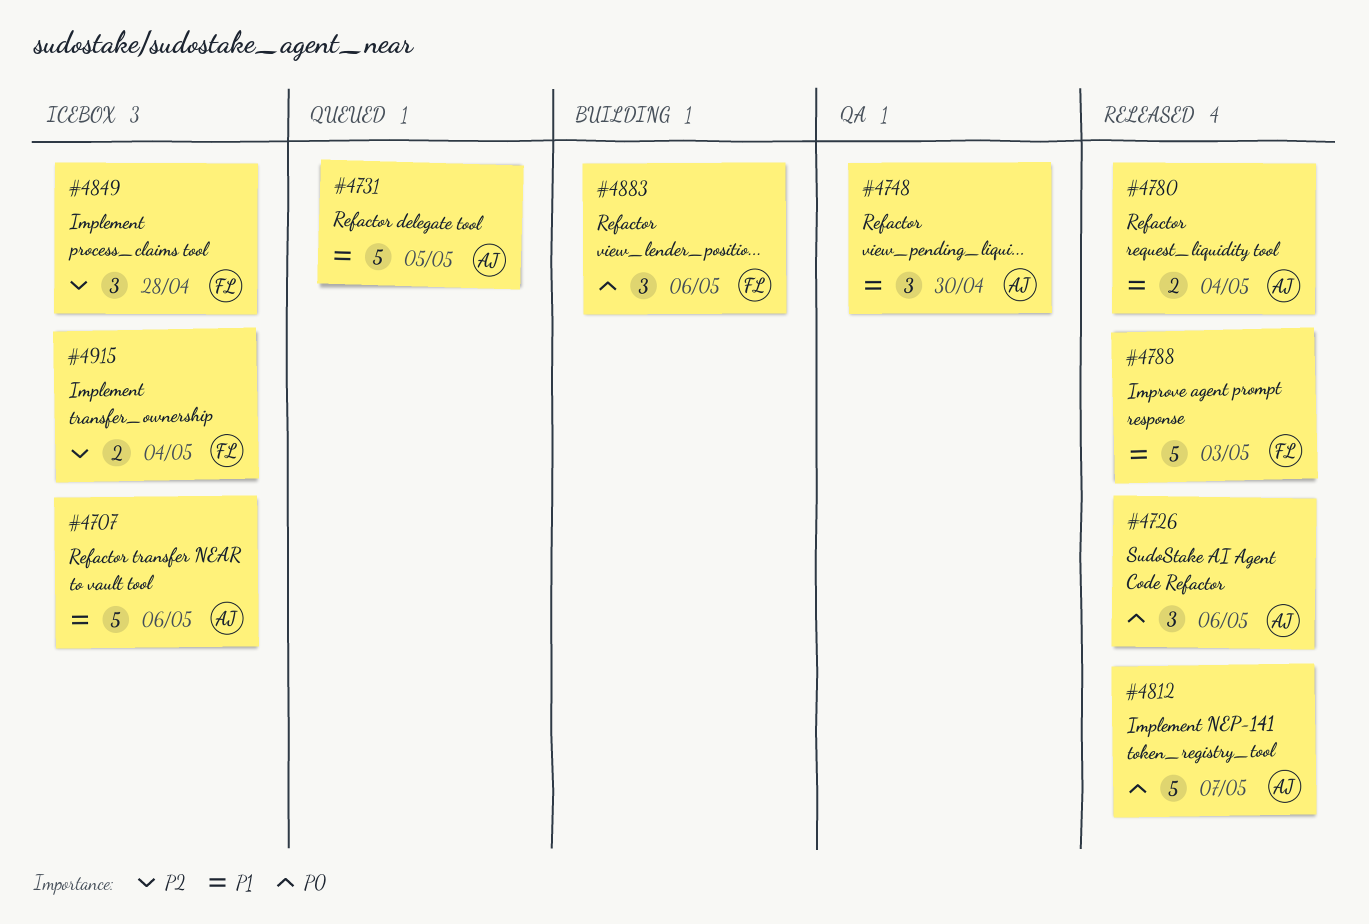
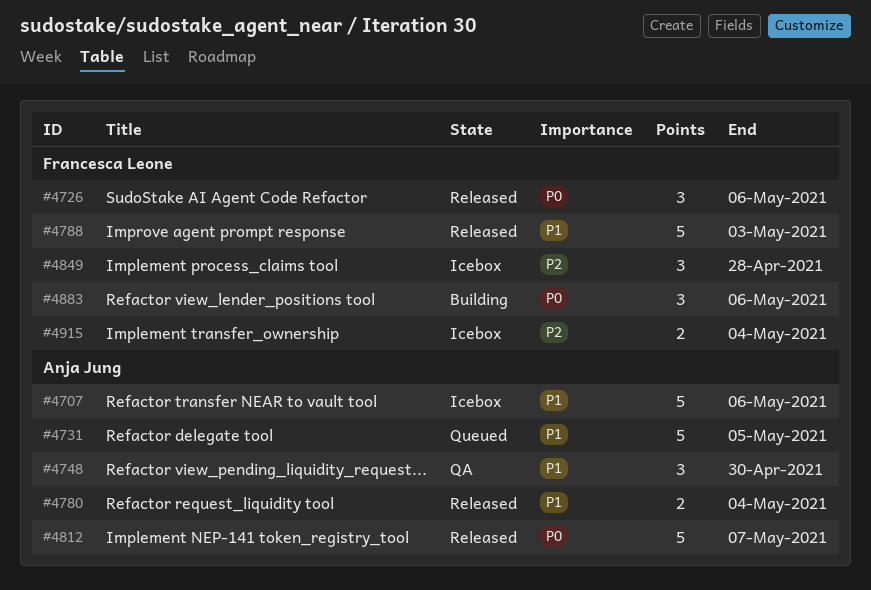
#4726, owner: Anja Jung -> Francesca Leone

